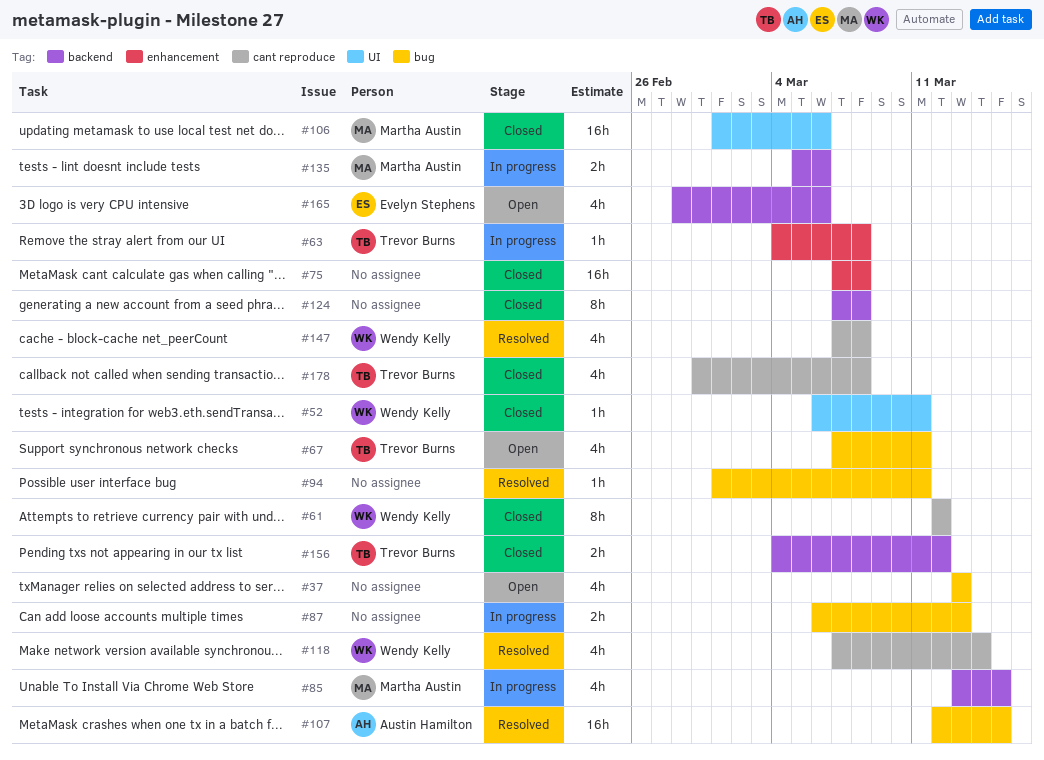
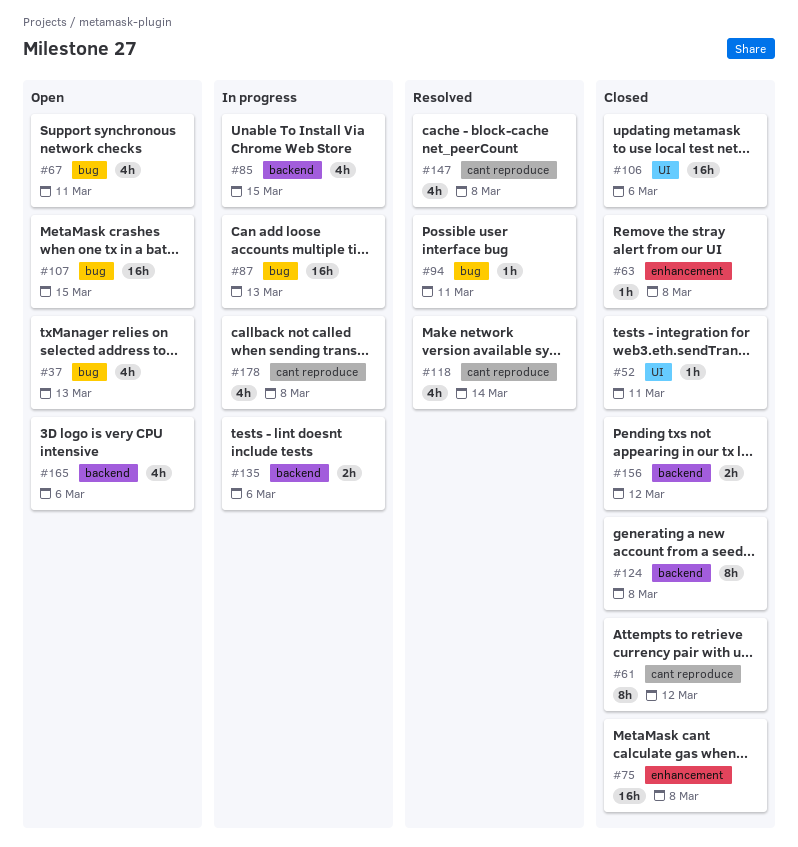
#63, status: In progress -> Closed
#87, estimate: 2h -> 16h
#107, status: Resolved -> Open
#178, status: Closed -> In progress

